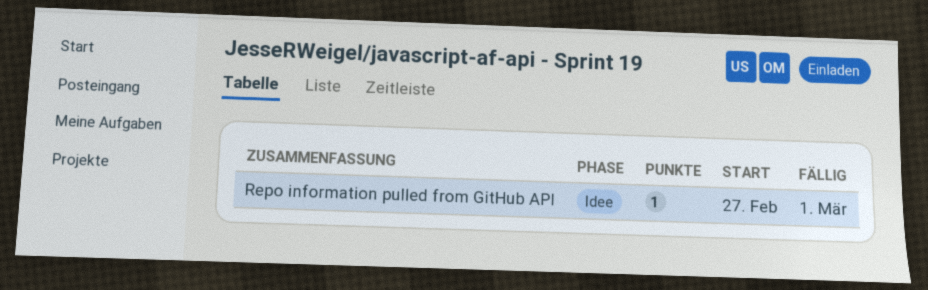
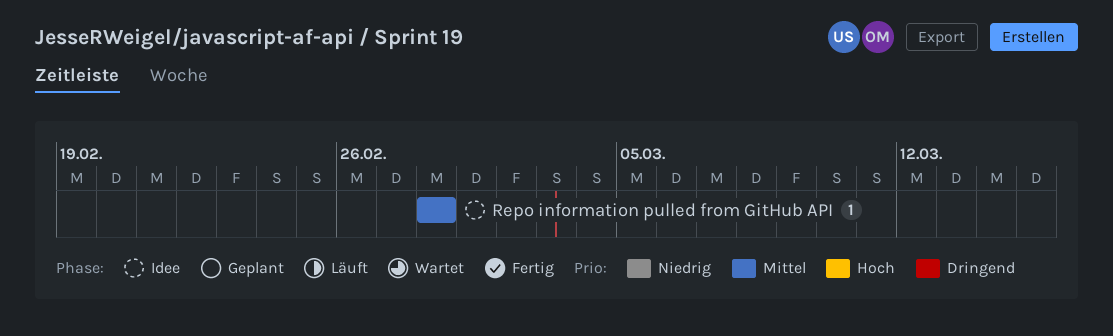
Repo information pulled from GitHub API, start: Feb 27 -> Feb 28
Repo information pulled from GitHub API, due: Mar 1 -> Feb 28

